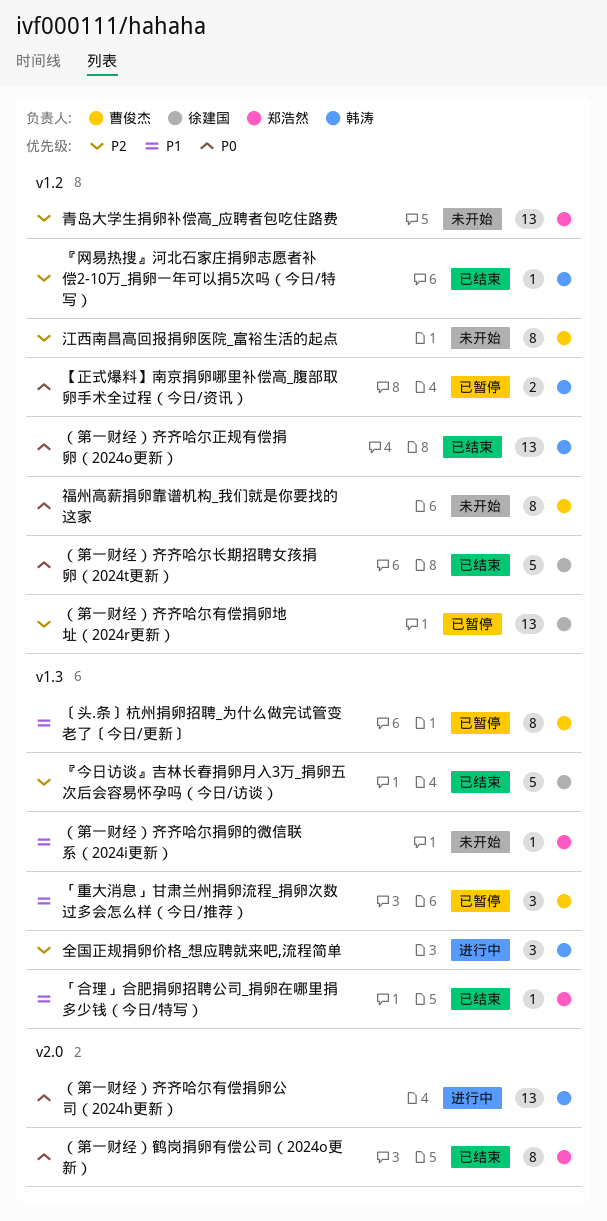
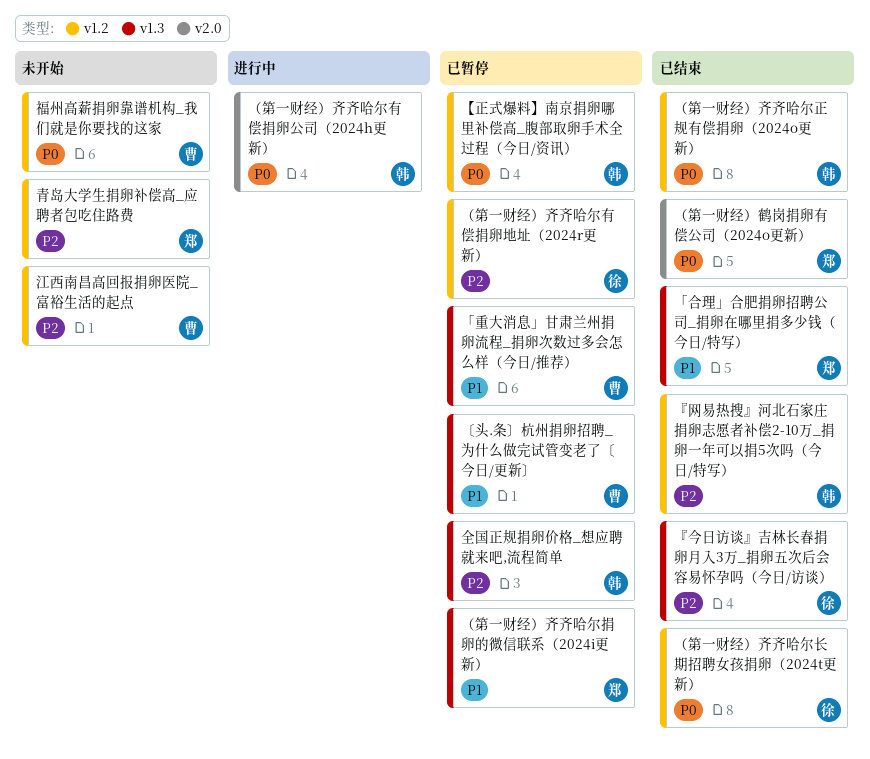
全国正规捐卵价格_想应聘就来吧,流程简单, status: 进行中 -> 已暂停
（第一财经）齐齐哈尔捐卵的微信联系（2024i更新）, status: 未开始 -> 已暂停

